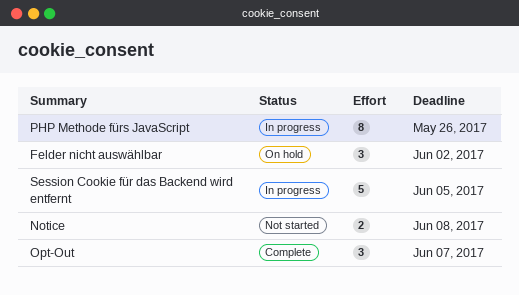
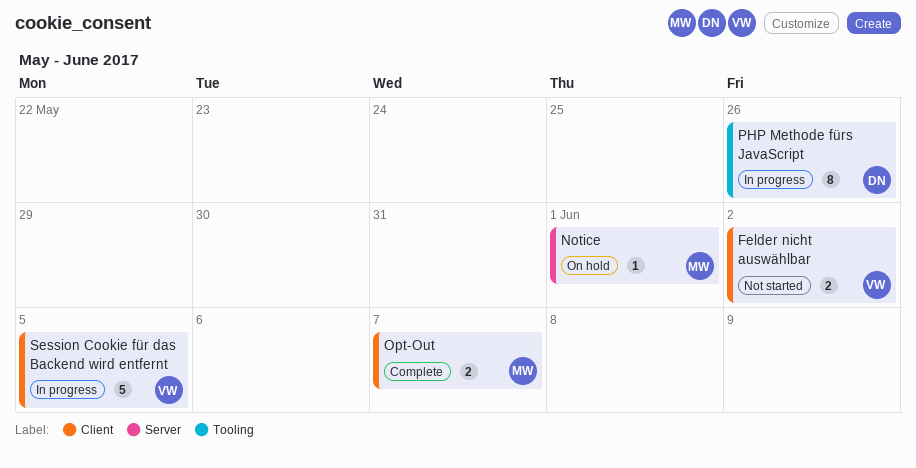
Felder nicht auswählbar, status: On hold -> Not started
Felder nicht auswählbar, estimate: 3 -> 2
Notice, status: Not started -> On hold
Notice, estimate: 2 -> 1
Notice, due: Jun 8 -> Jun 1
Opt-Out, estimate: 3 -> 2

